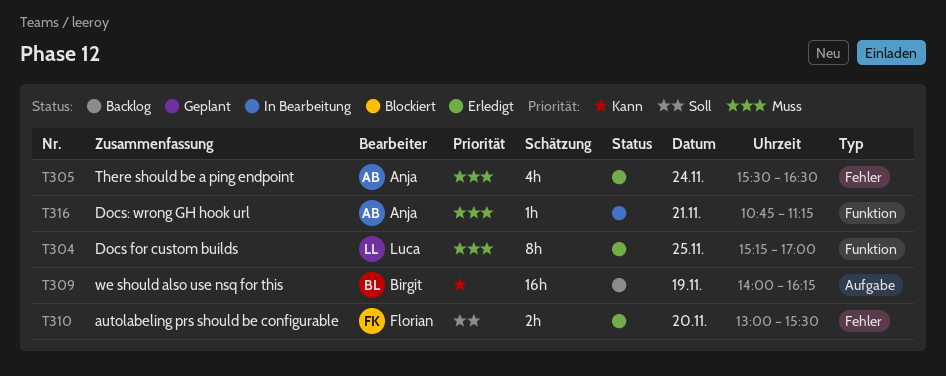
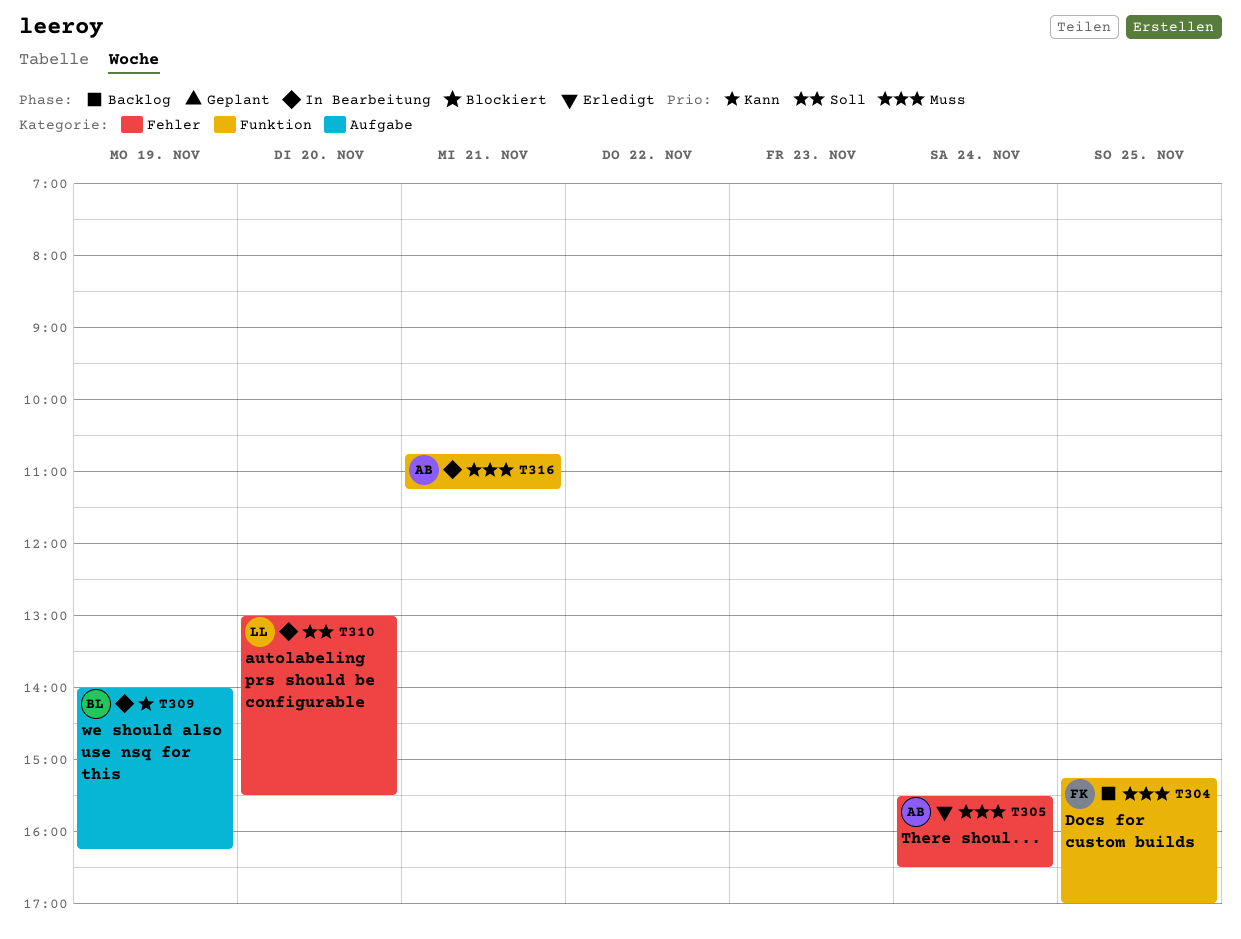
T304, status: Erledigt -> Backlog
T304, owner: Luca -> Florian
T309, status: Backlog -> In Bearbeitung
T310, status: Erledigt -> In Bearbeitung
T310, owner: Florian -> Luca

